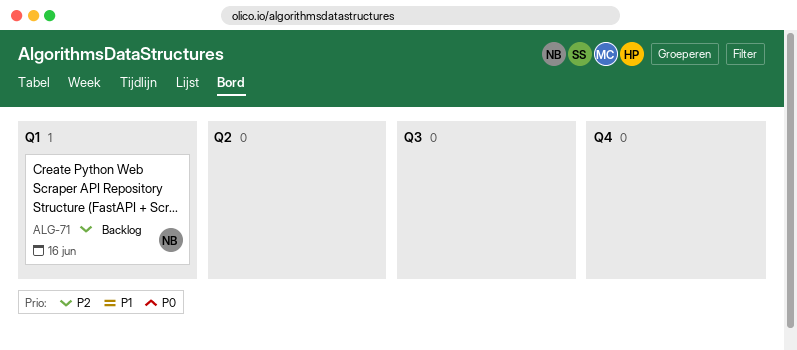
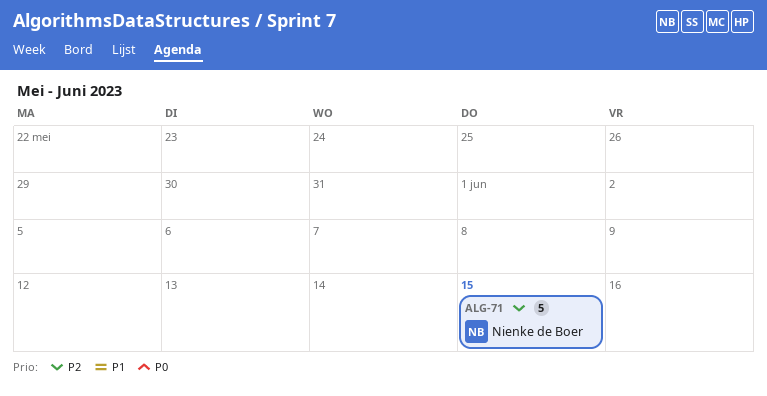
ALG-71, due: Jun 16 -> Jun 15

